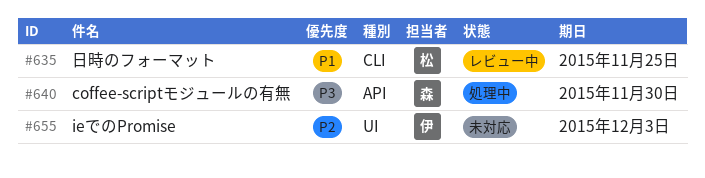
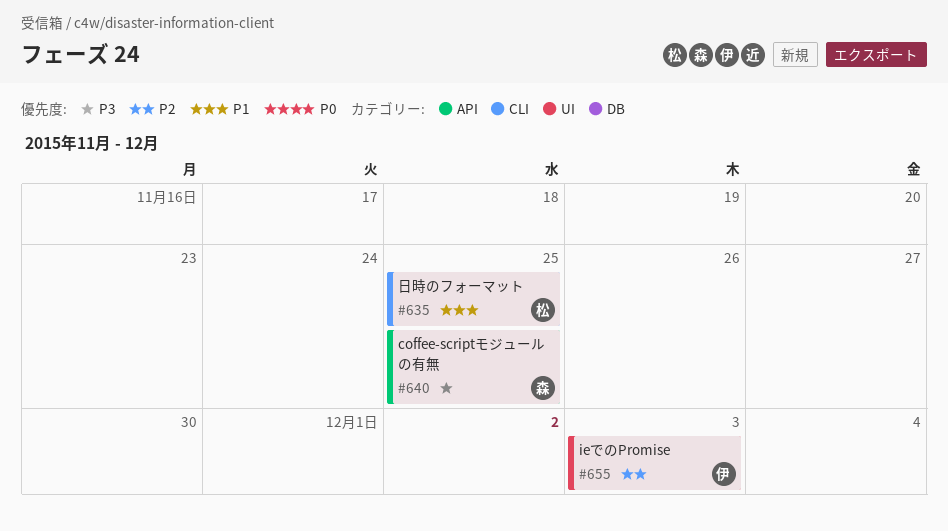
#640, due: Nov 30 -> Nov 25

